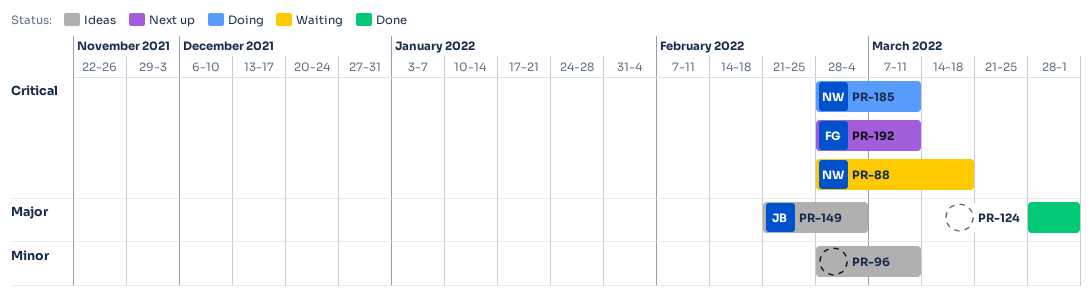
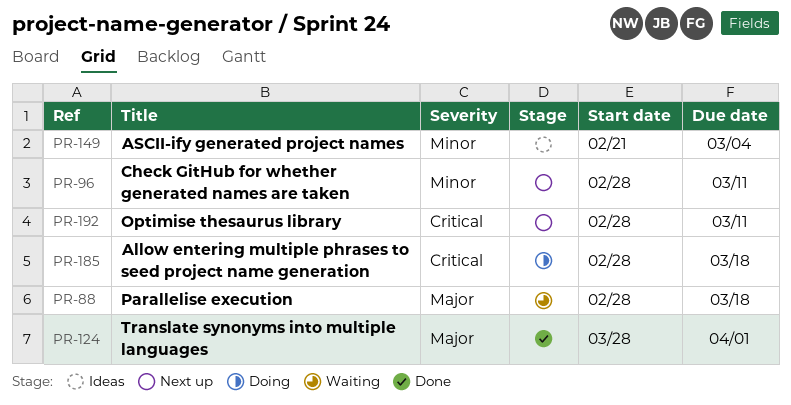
PR-88, priority: Critical -> Major
PR-96, status: Ideas -> Next up
PR-149, priority: Major -> Minor
PR-185, due: Mar 11 -> Mar 18

